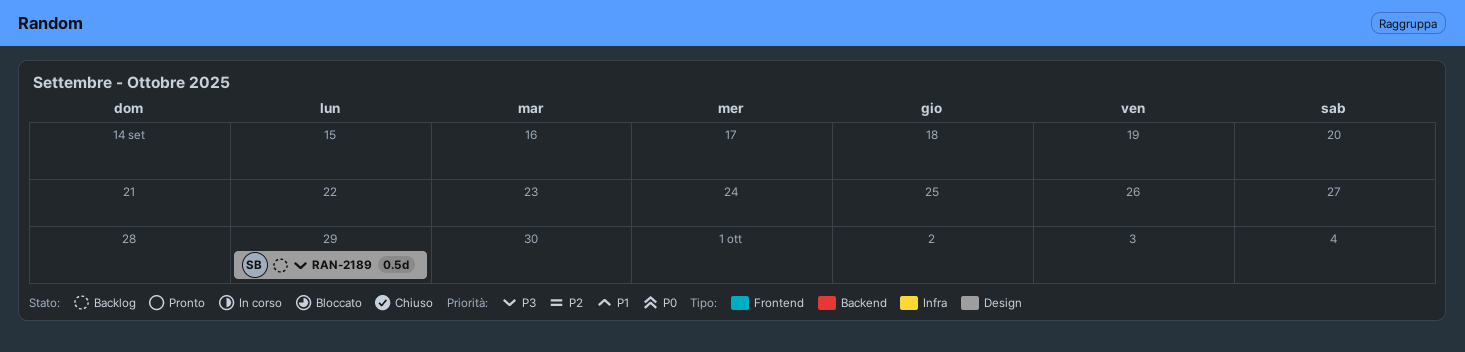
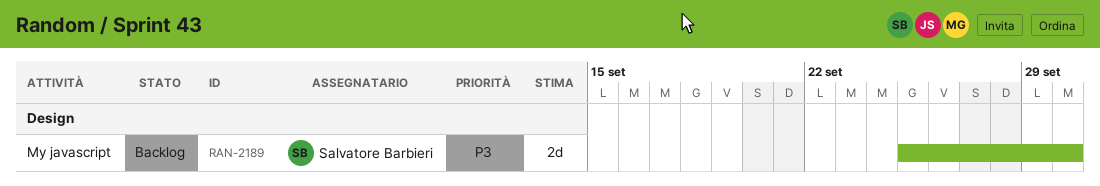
RAN-2189, estimate: 0.5d -> 2d
RAN-2189, start: Sep 29 -> Sep 25
RAN-2189, due: Sep 29 -> Sep 30

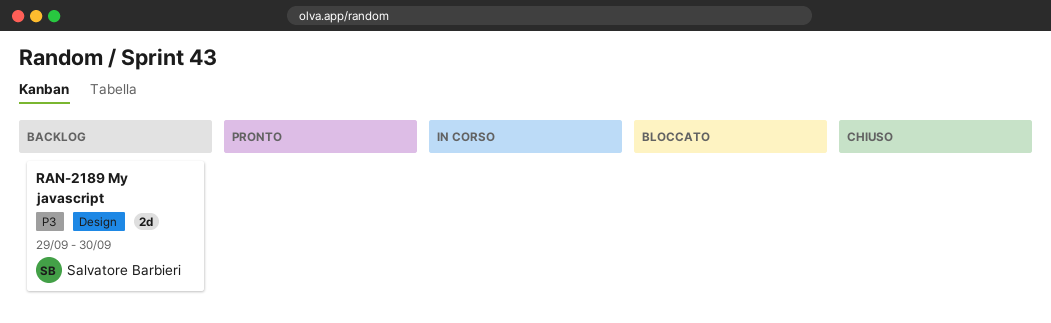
RAN-2189, start: Sep 25 -> Sep 29

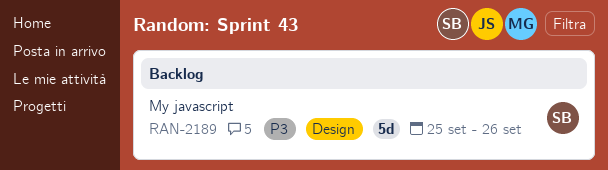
RAN-2189, estimate: 2d -> 5d
RAN-2189, start: Sep 29 -> Sep 25
RAN-2189, due: Sep 30 -> Sep 26

